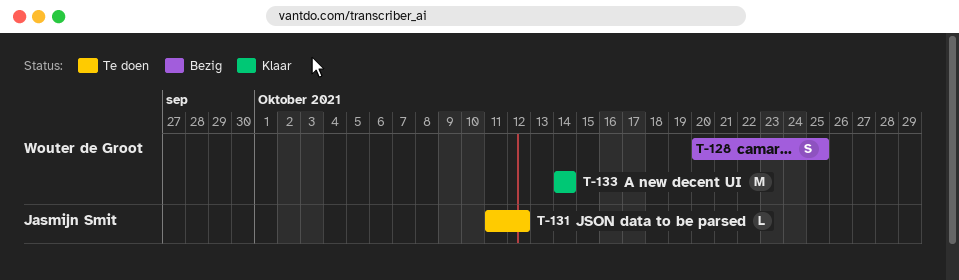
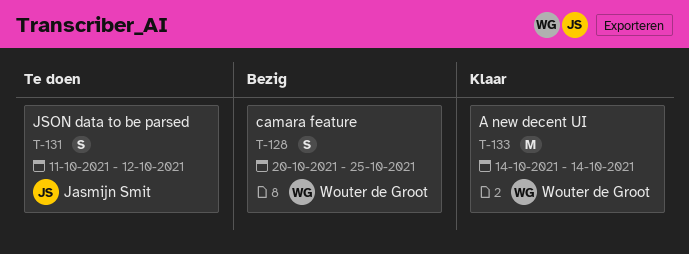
T-131, estimate: L -> S

